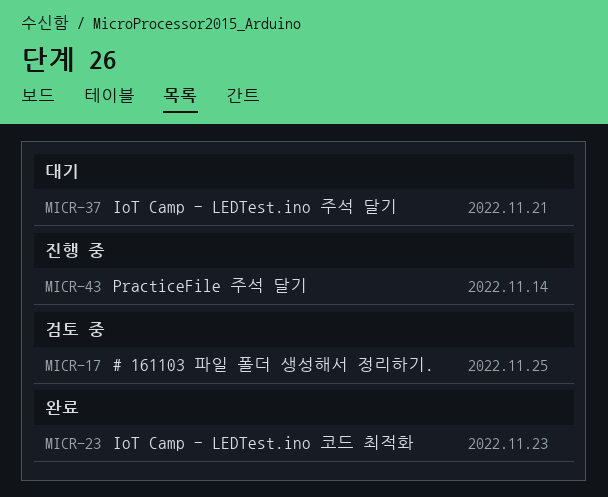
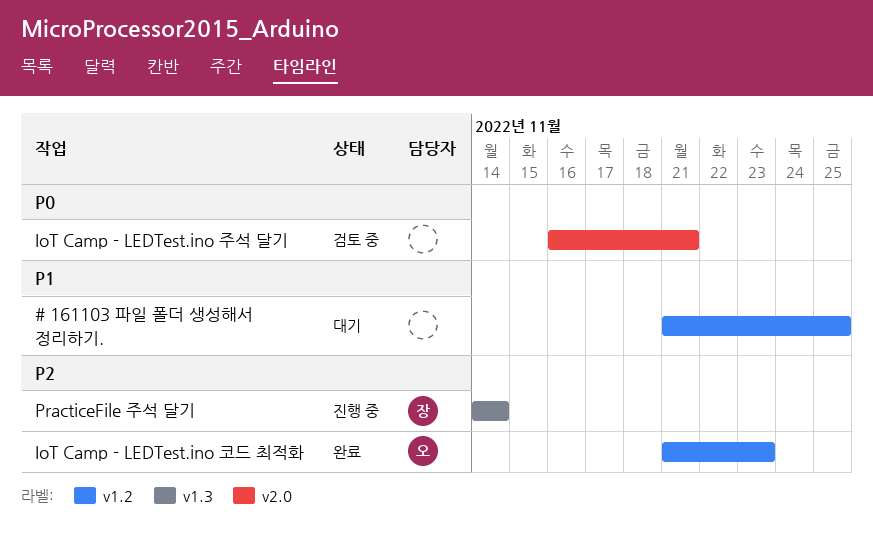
# 161103 파일 폴더 생성해서 정리하기., status: 검토 중 -> 대기
IoT Camp - LEDTest.ino 주석 달기, status: 대기 -> 검토 중

